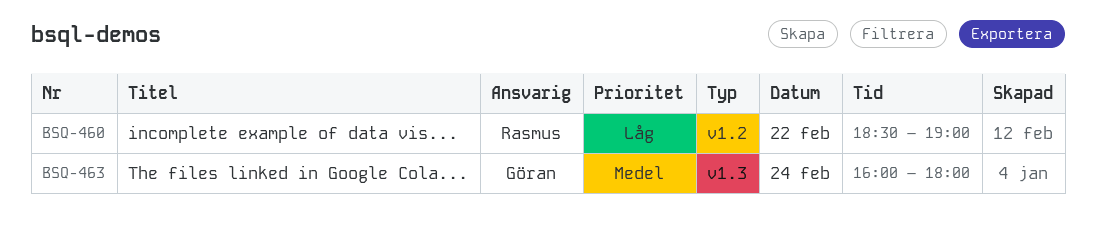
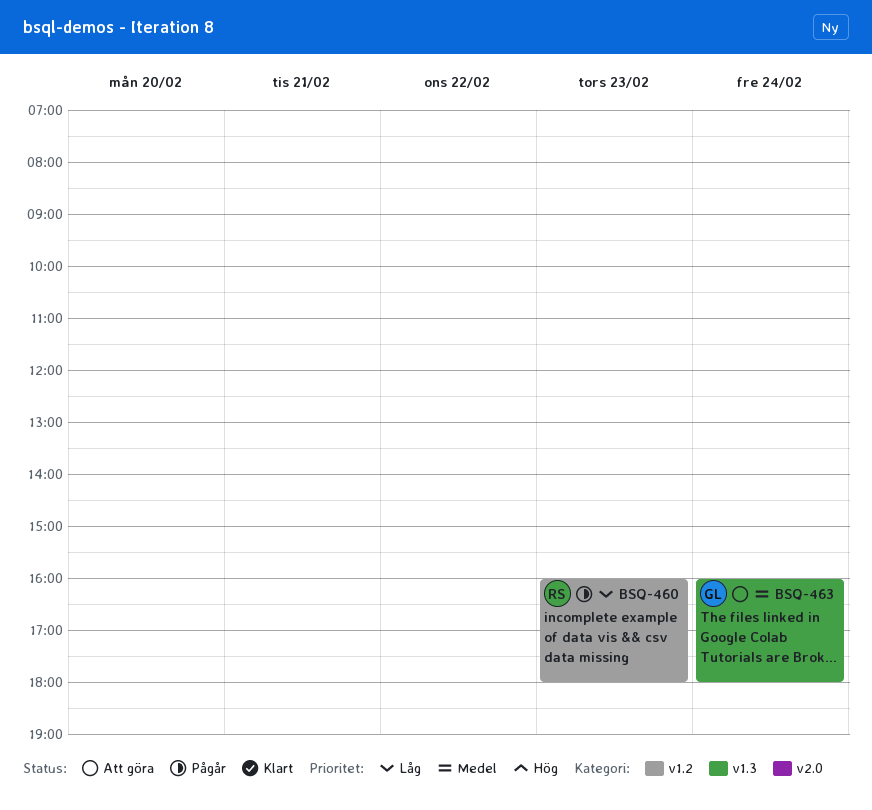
BSQ-460, day: Feb 22 -> Feb 23
BSQ-460, begins: 18:30 -> 16:00
BSQ-460, ends: 19:00 -> 18:00

